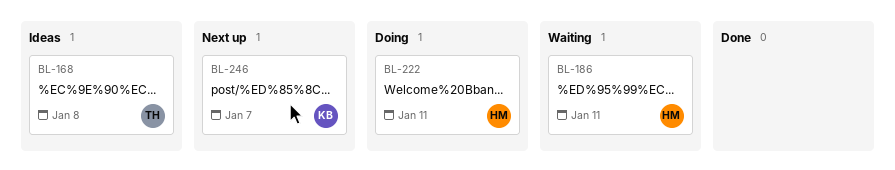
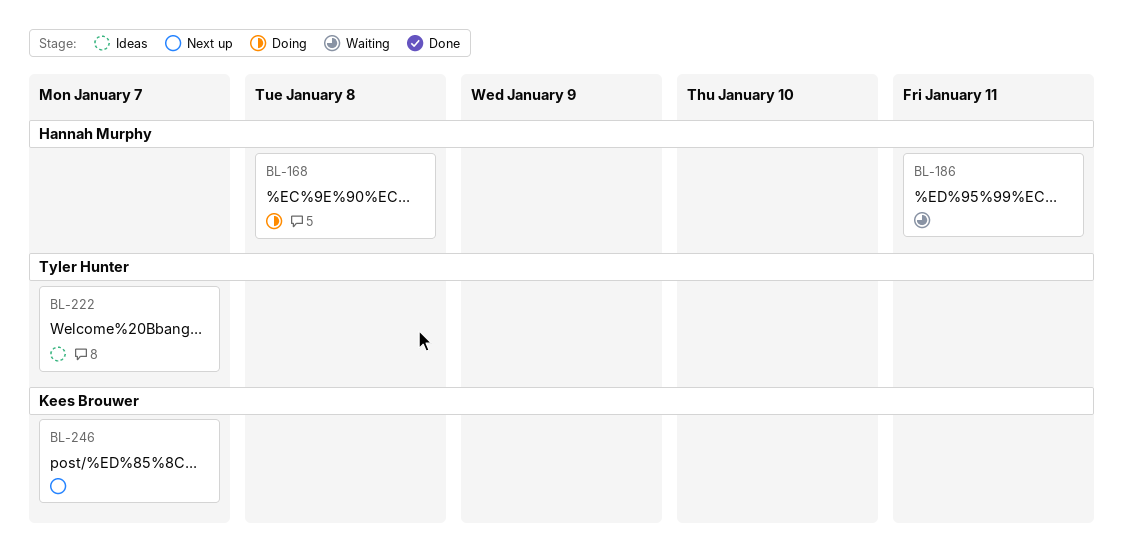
BL-168, status: Ideas -> Doing
BL-168, owner: Tyler Hunter -> Hannah Murphy
BL-222, status: Doing -> Ideas
BL-222, owner: Hannah Murphy -> Tyler Hunter
BL-222, due: Jan 11 -> Jan 7

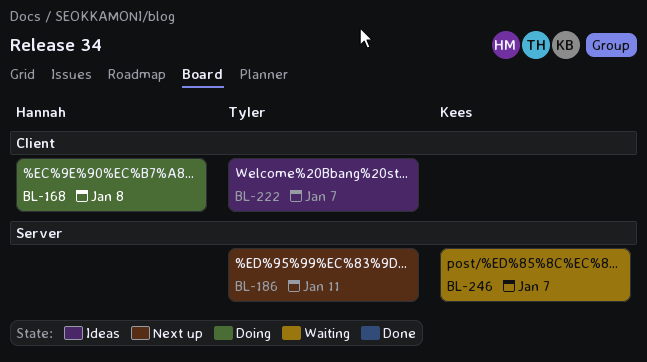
BL-186, status: Waiting -> Next up
BL-186, owner: Hannah Murphy -> Tyler Hunter
BL-246, status: Next up -> Waiting

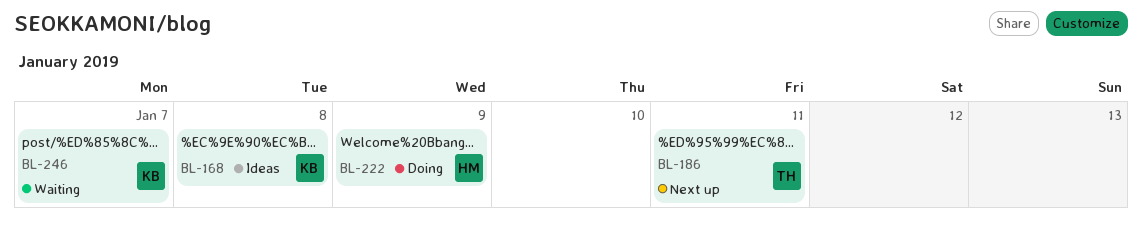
BL-168, status: Doing -> Ideas
BL-168, owner: Hannah -> Kees
BL-222, status: Ideas -> Doing
BL-222, owner: Tyler -> Hannah
BL-222, due: Jan 7 -> Jan 9

